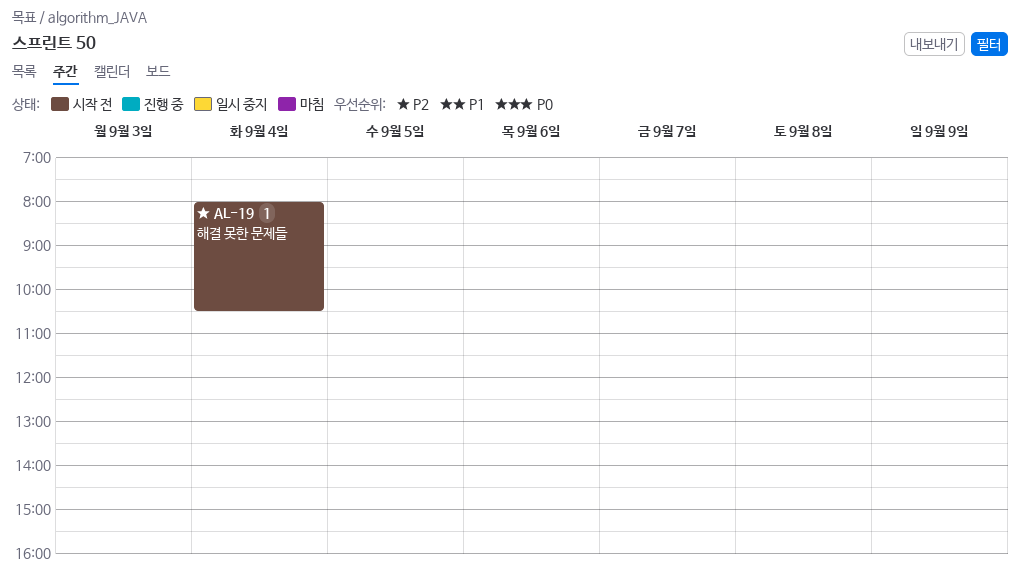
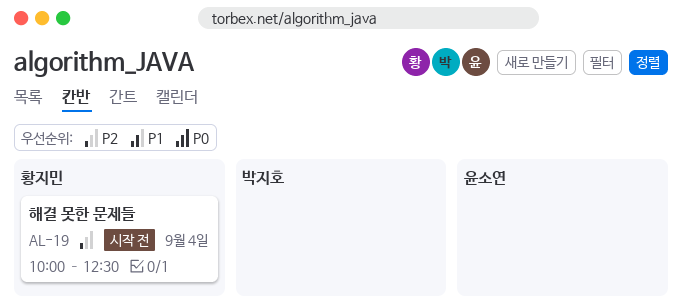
AL-19, begins: 08:00 -> 10:00
AL-19, ends: 10:30 -> 12:30

